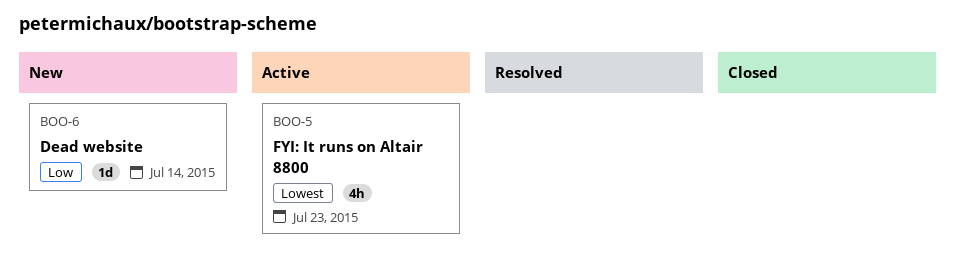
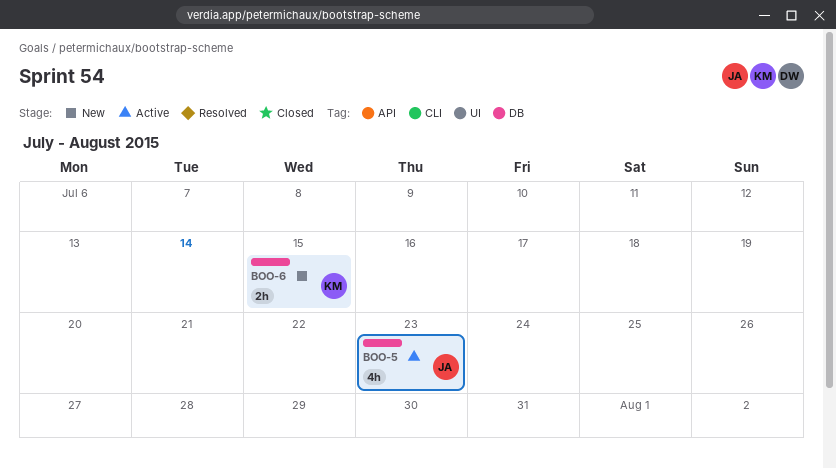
BOO-6, estimate: 1d -> 2h
BOO-6, due: Jul 14 -> Jul 15

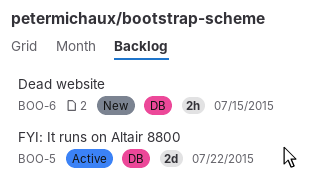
BOO-5, estimate: 4h -> 2d
BOO-5, due: Jul 23 -> Jul 22

